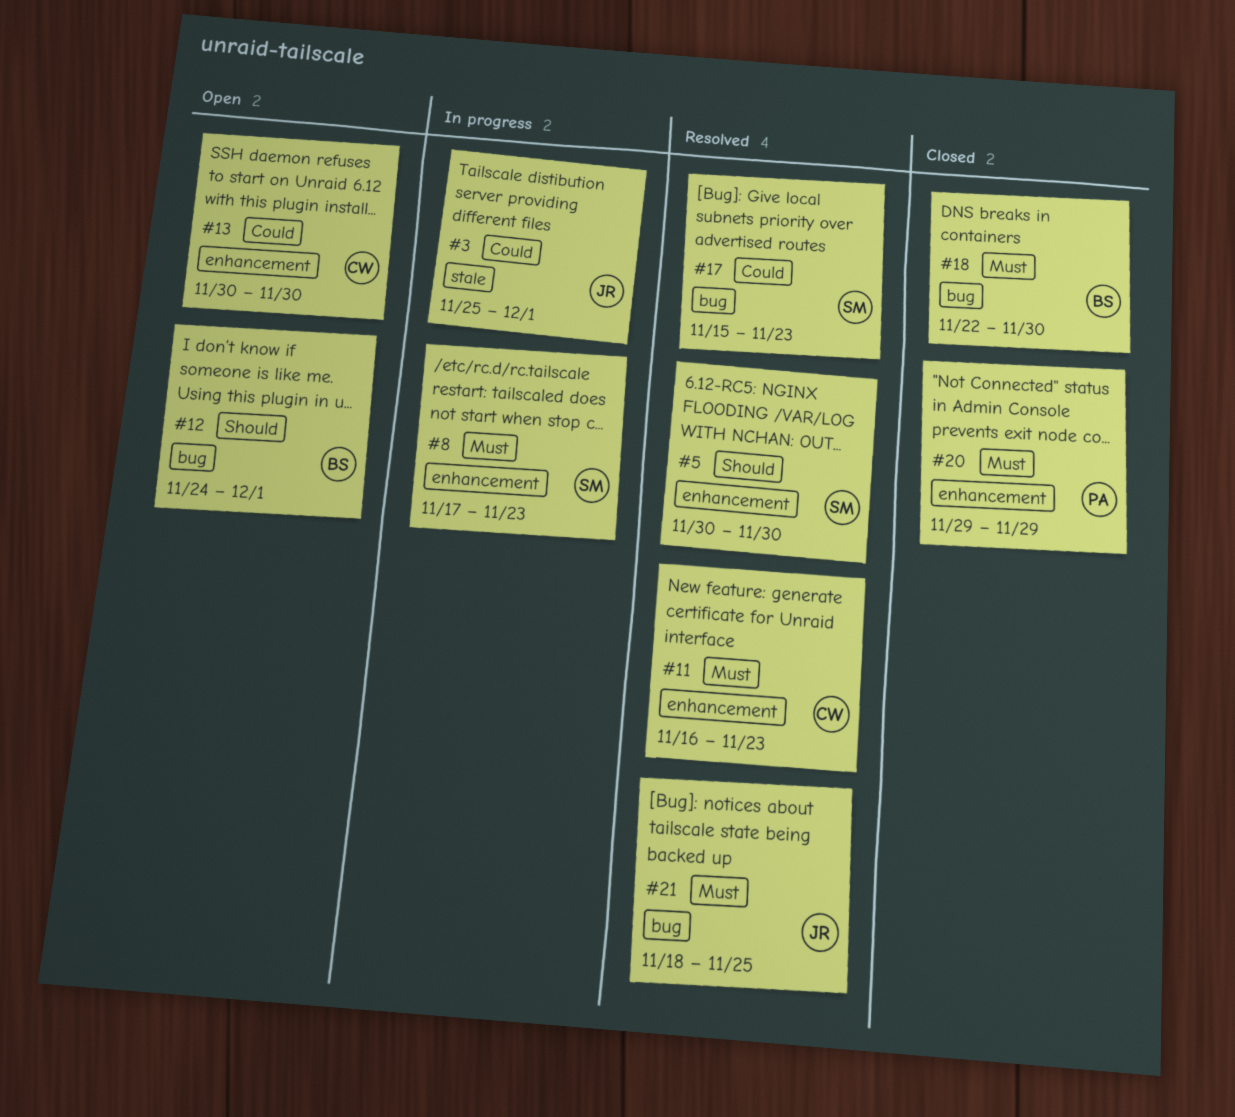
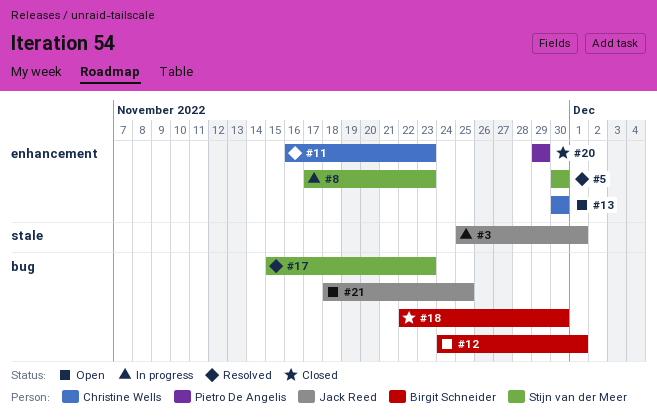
#21, status: Resolved -> Open

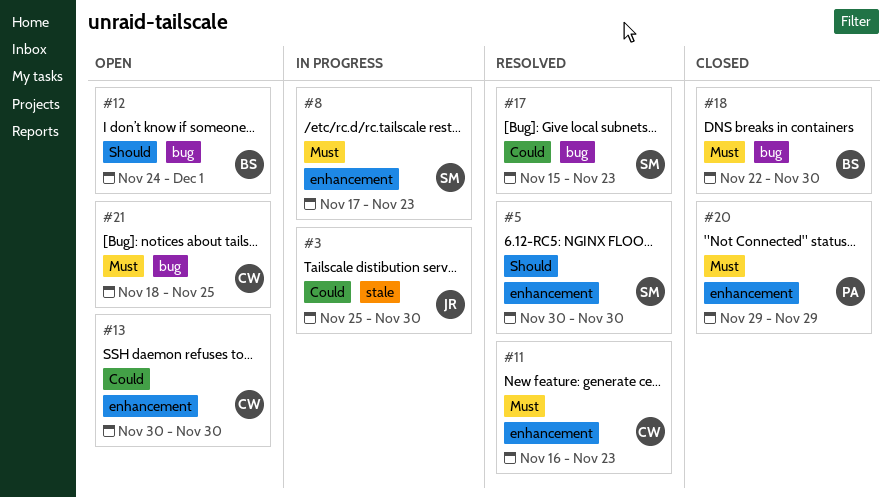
#3, due: Dec 1 -> Nov 30
#21, owner: Jack Reed -> Christine Wells

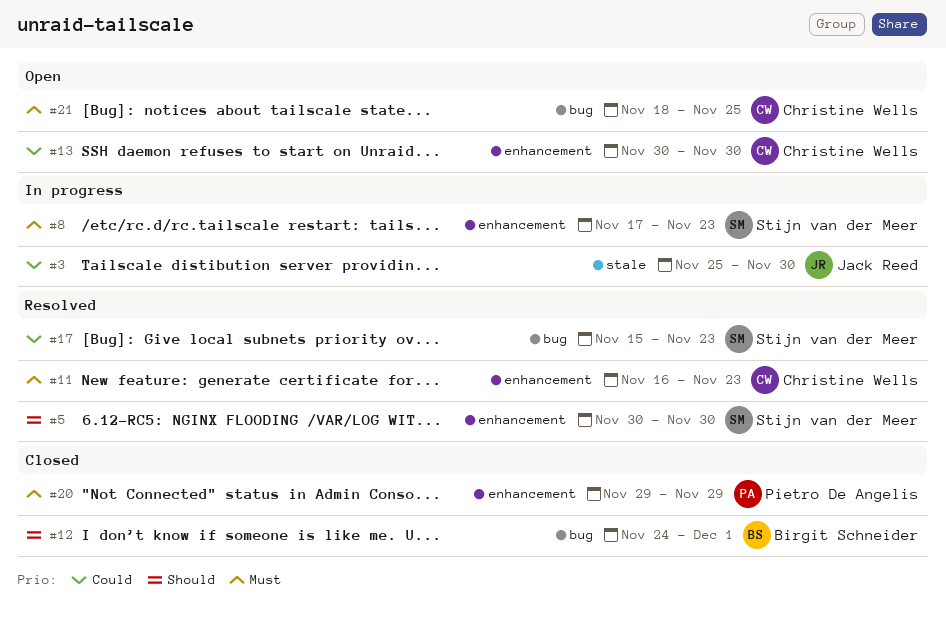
#12, status: Open -> Closed
#18: present -> none

